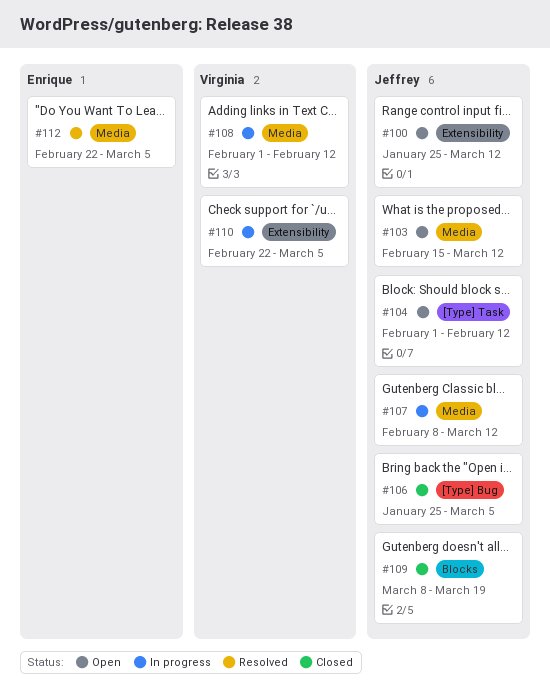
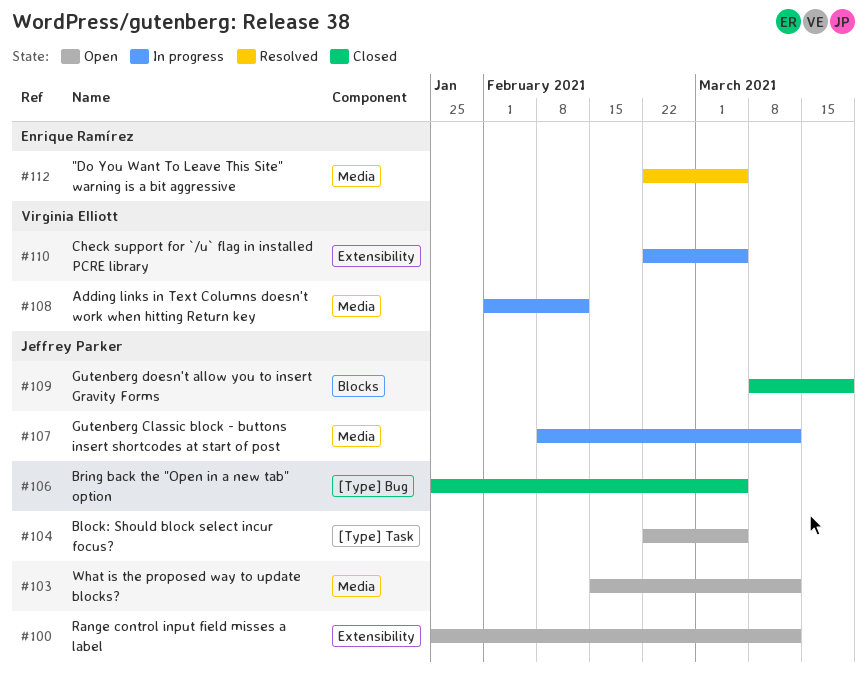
#104, start: Feb 1 -> Feb 22
#104, due: Feb 12 -> Mar 5

